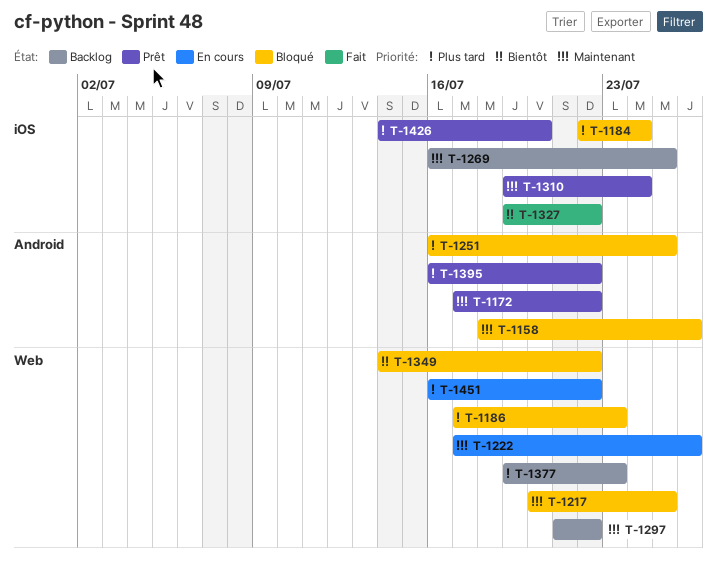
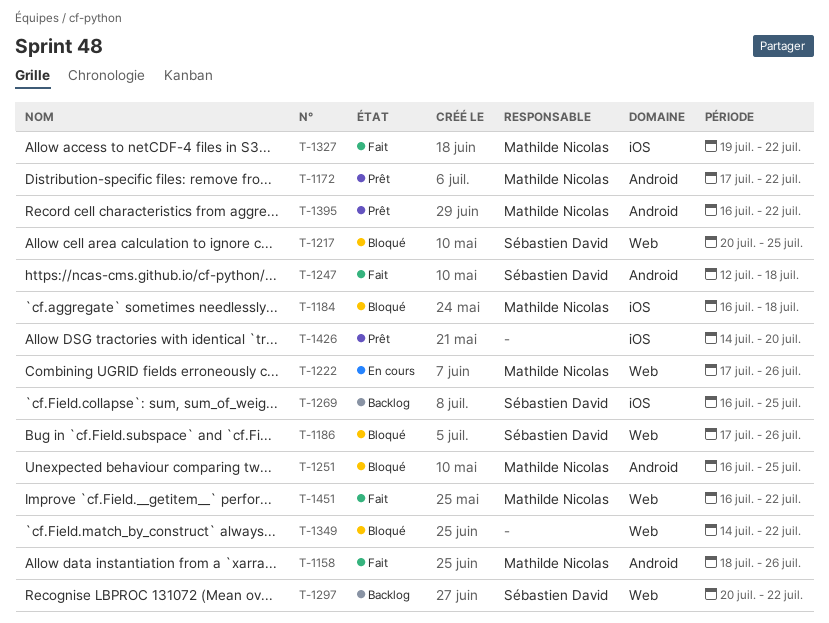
T-1158, status: Bloqué -> Fait
T-1184, start: Jul 22 -> Jul 16
T-1184, due: Jul 24 -> Jul 18
T-1186, due: Jul 23 -> Jul 26
T-1247: none -> present
T-1297, start: Jul 21 -> Jul 20
T-1310: present -> none
T-1377: present -> none
T-1451, status: En cours -> Fait

